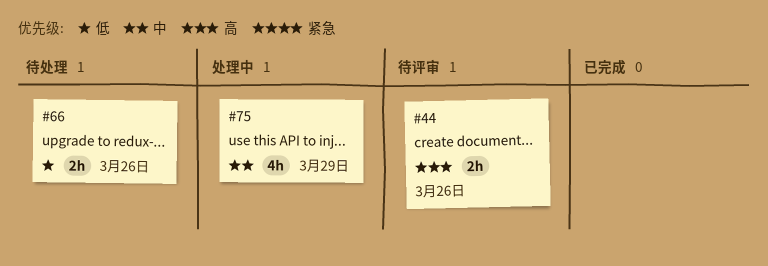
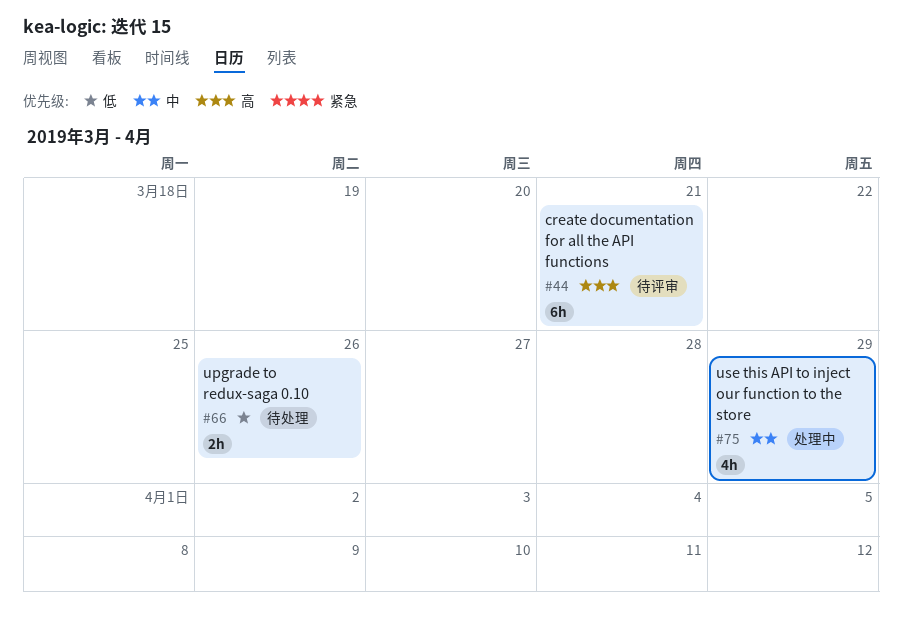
#44, estimate: 2h -> 6h
#44, due: Mar 26 -> Mar 21

